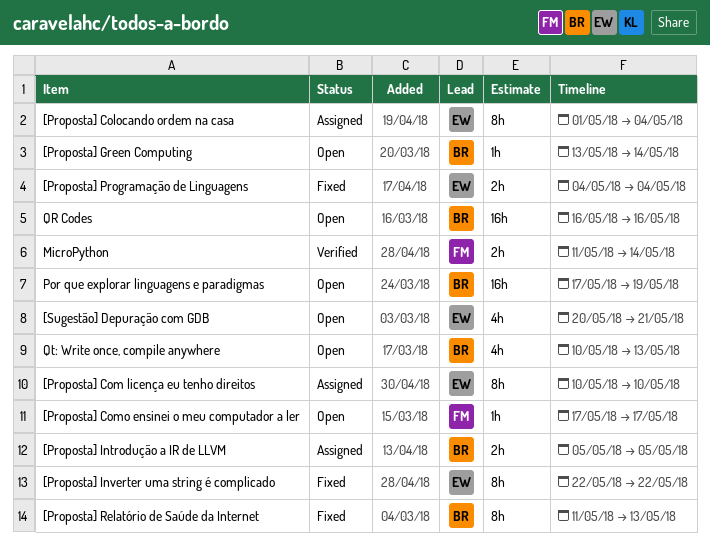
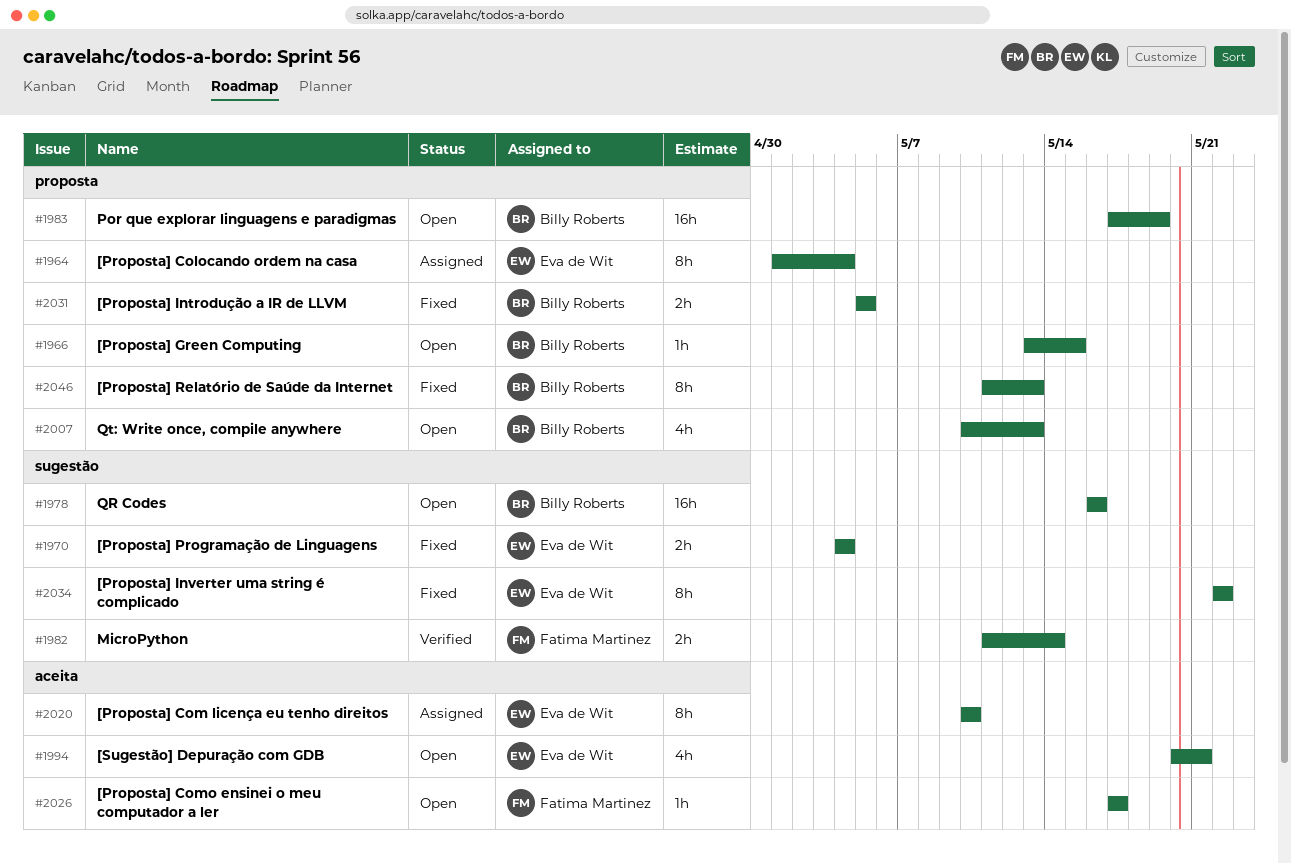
[Proposta] Green Computing, due: May 14 -> May 15
[Proposta] Introdução a IR de LLVM, status: Assigned -> Fixed

